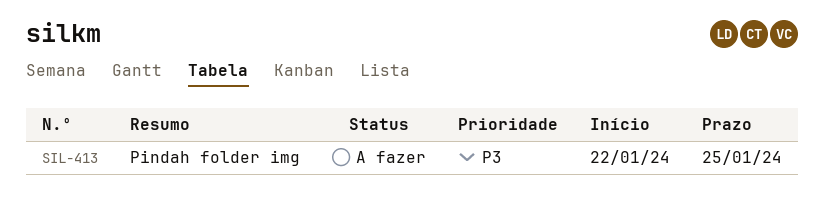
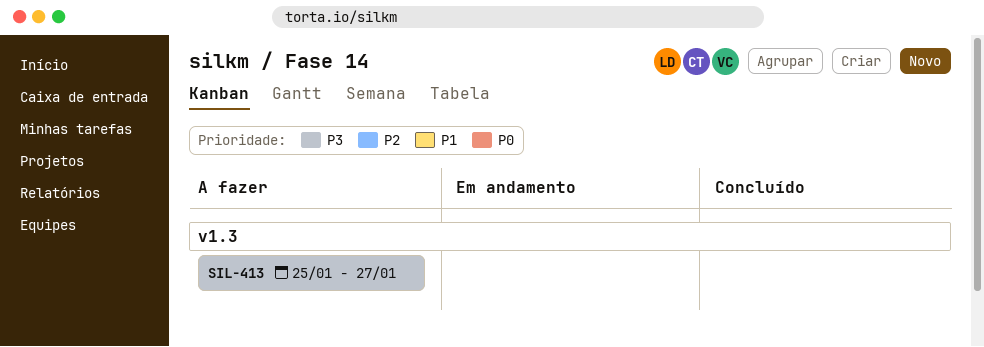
SIL-413, start: Jan 22 -> Jan 25
SIL-413, due: Jan 25 -> Jan 27

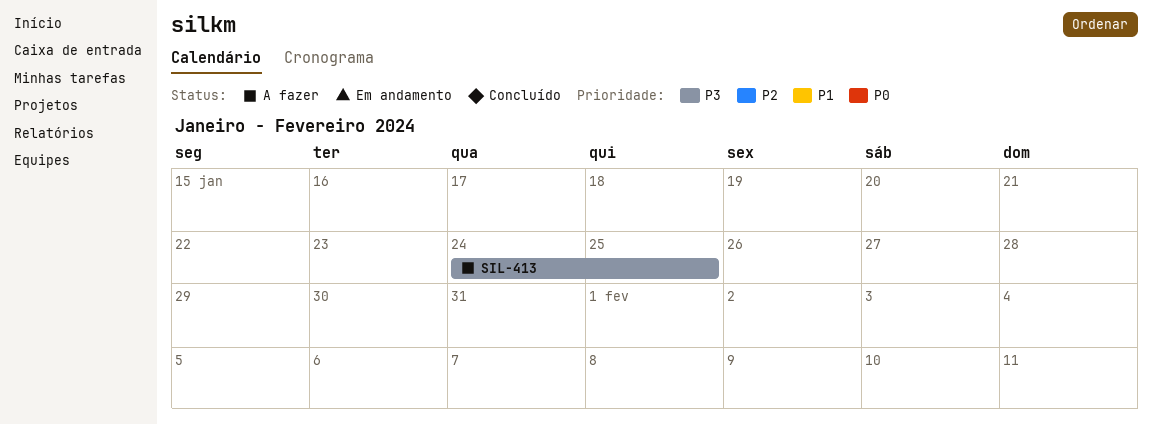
SIL-413, start: Jan 25 -> Jan 24
SIL-413, due: Jan 27 -> Jan 25

